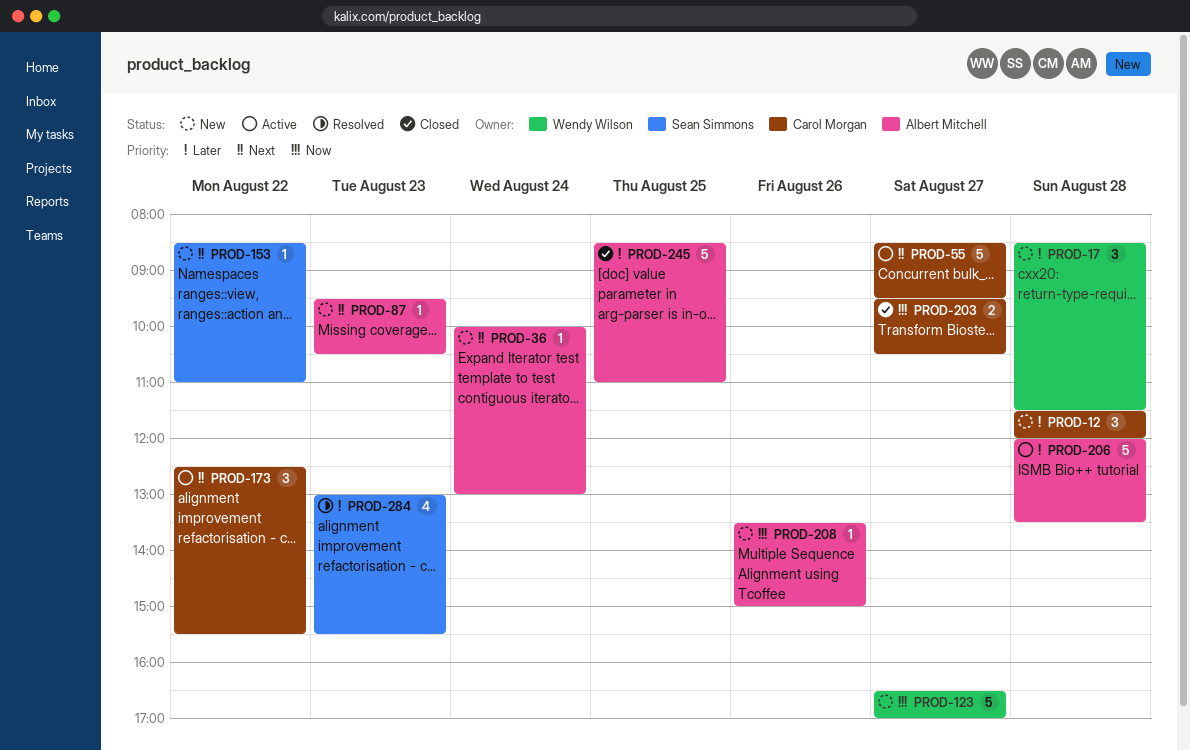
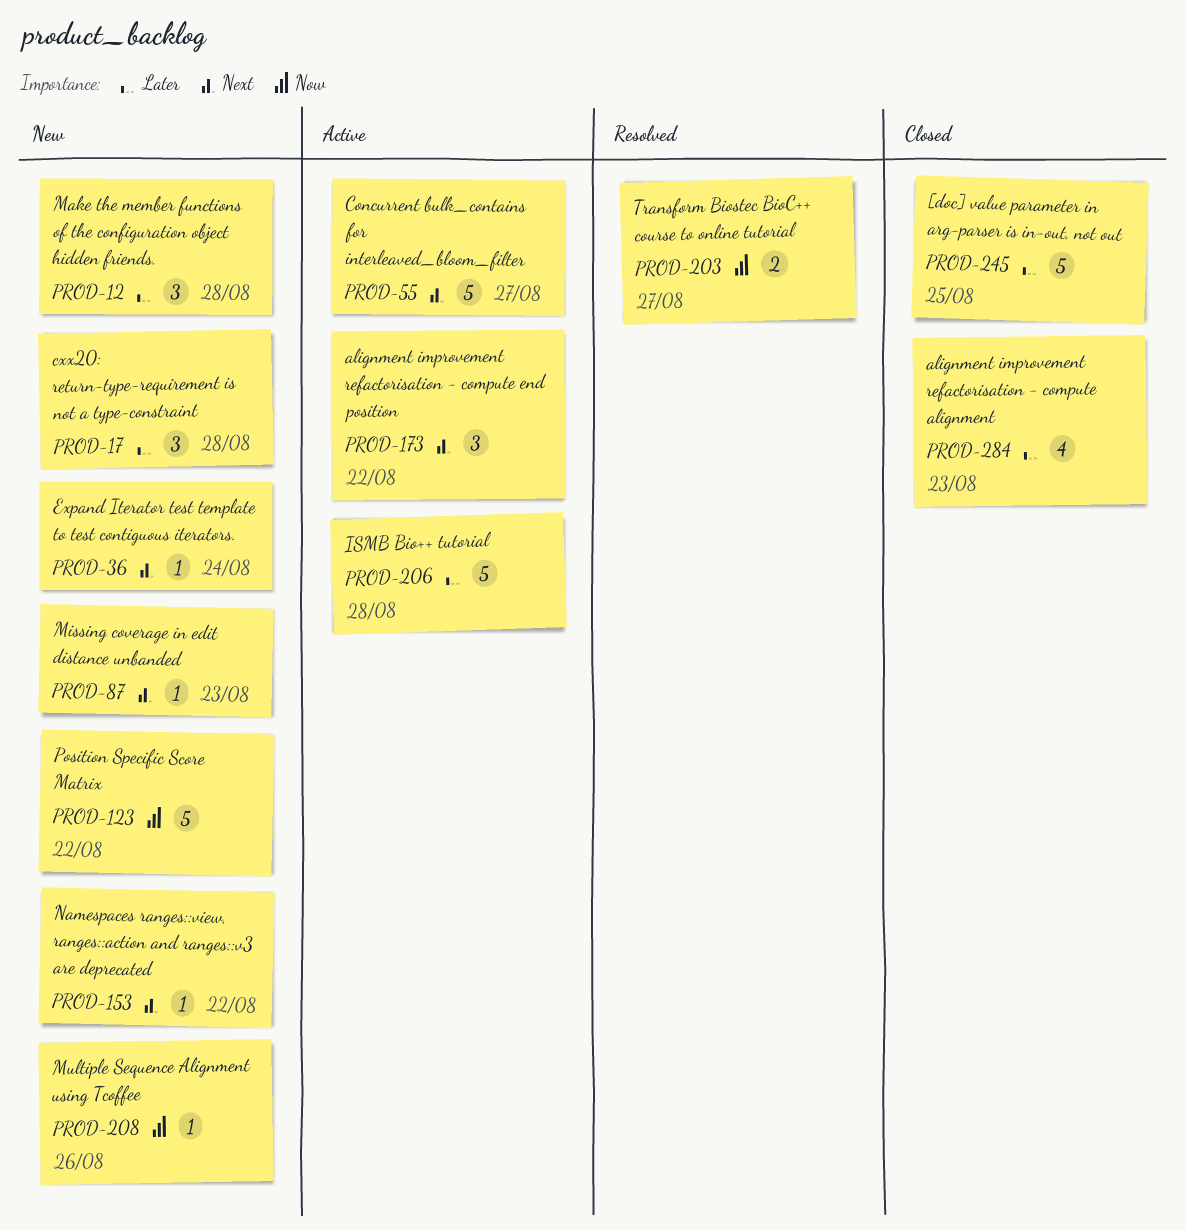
PROD-123, day: Aug 27 -> Aug 22
PROD-203, status: Closed -> Resolved
PROD-284, status: Resolved -> Closed

